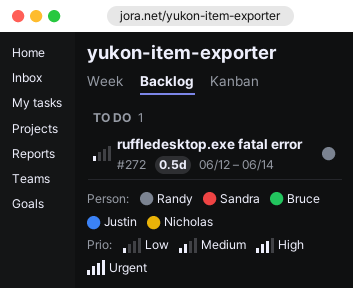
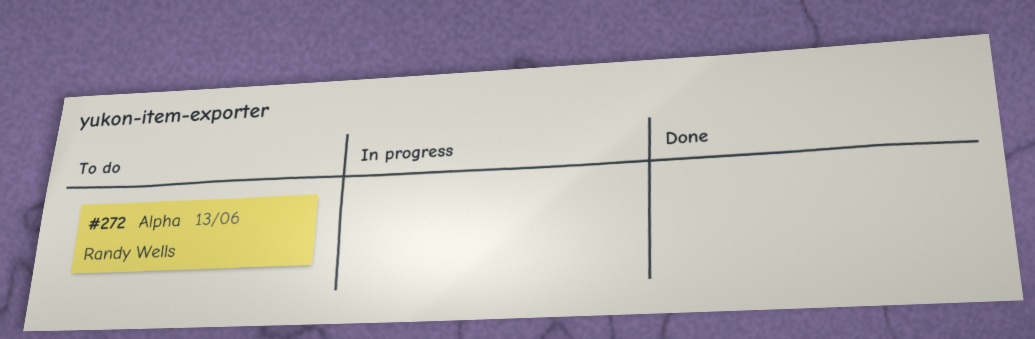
#272, due: Jun 14 -> Jun 13

